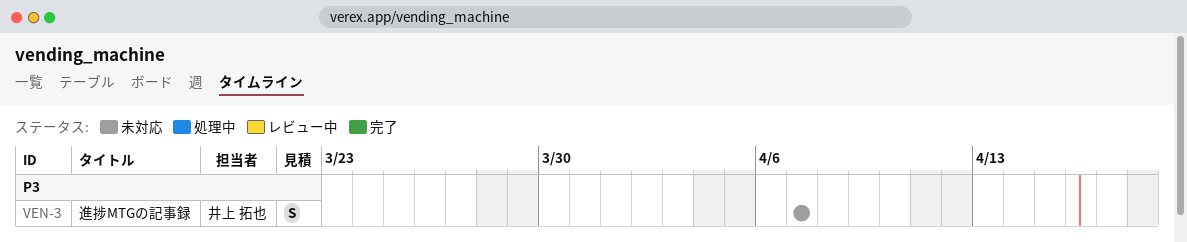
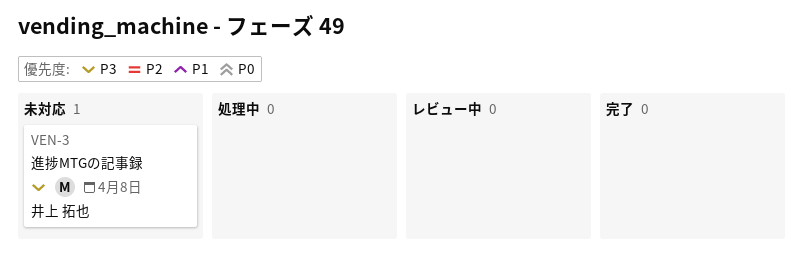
VEN-3, estimate: S -> M
VEN-3, due: Apr 7 -> Apr 8

